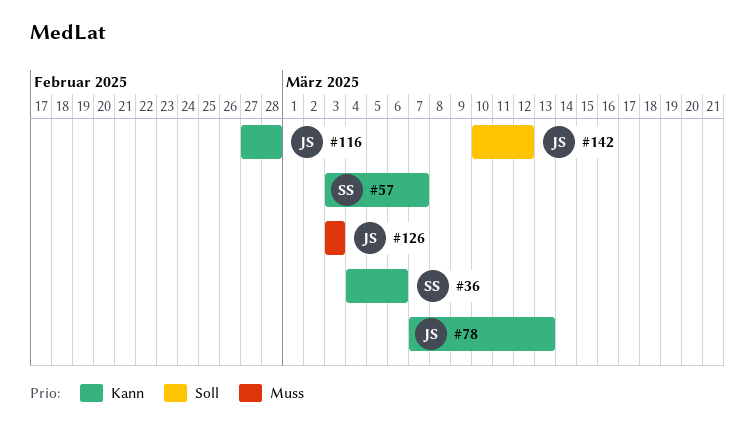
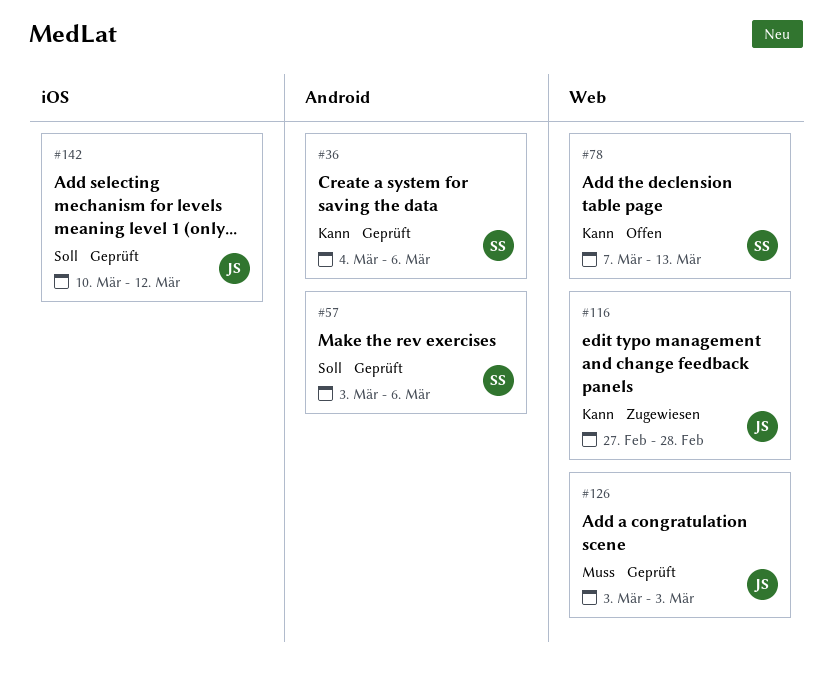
#57, priority: Kann -> Soll
#57, due: Mar 7 -> Mar 6
#78, owner: JS -> SS

